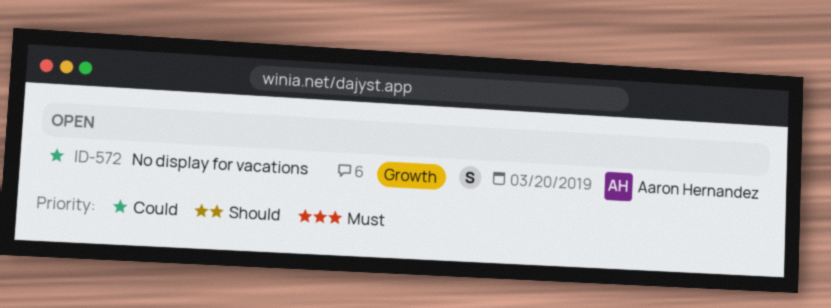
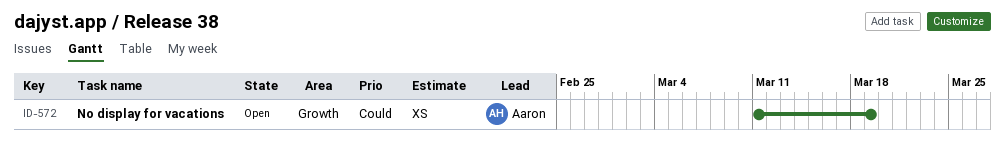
ID-572, estimate: S -> XS
ID-572, due: Mar 20 -> Mar 19

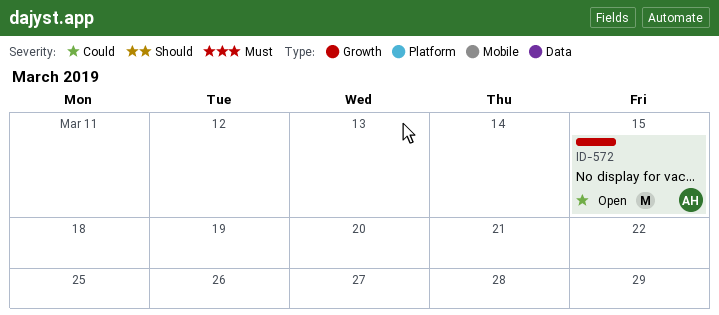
ID-572, estimate: XS -> M
ID-572, due: Mar 19 -> Mar 15

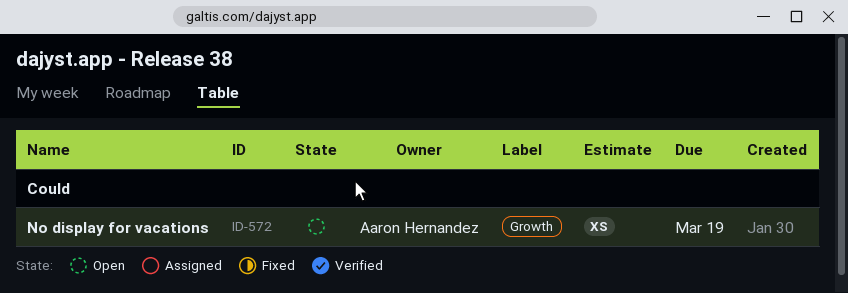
ID-572, estimate: M -> XS
ID-572, due: Mar 15 -> Mar 19

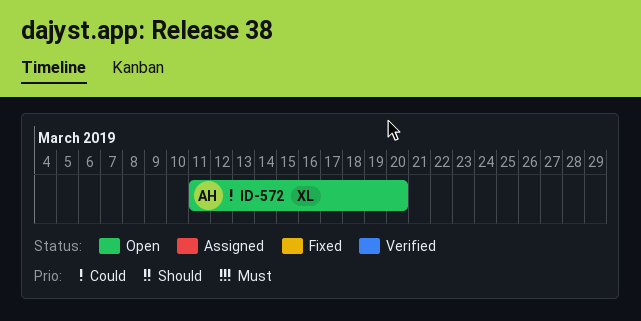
ID-572, estimate: XS -> XL
ID-572, due: Mar 19 -> Mar 20

